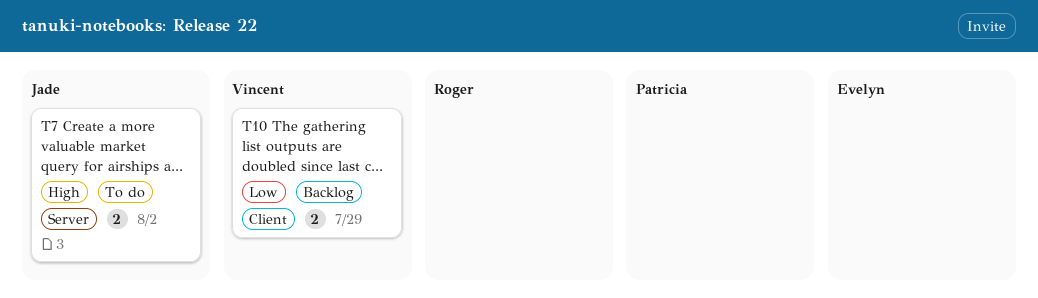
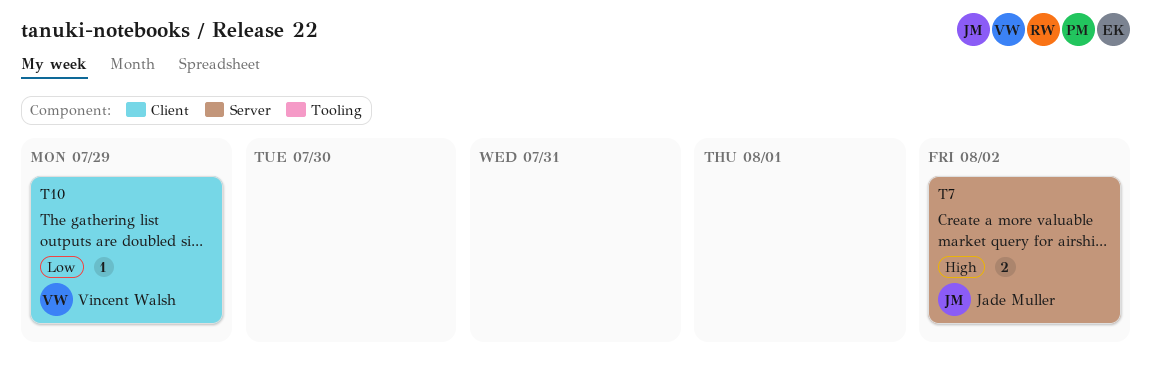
T10, estimate: 2 -> 1

